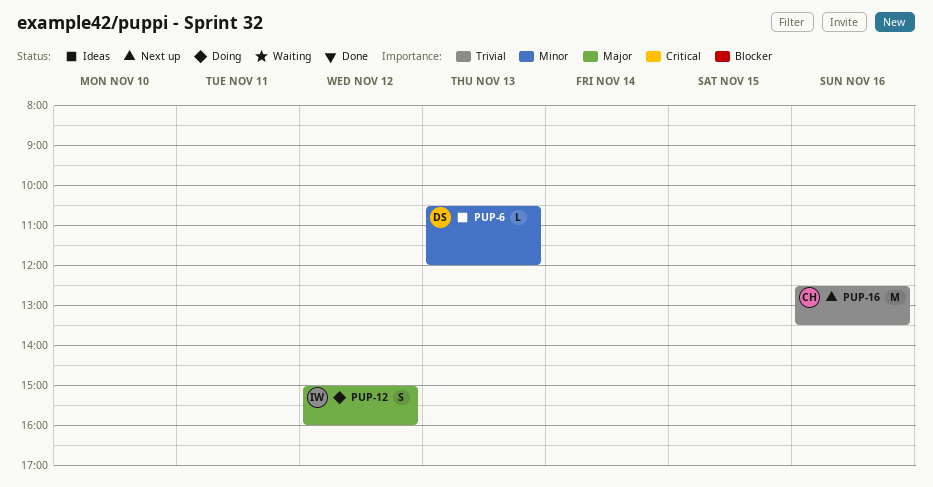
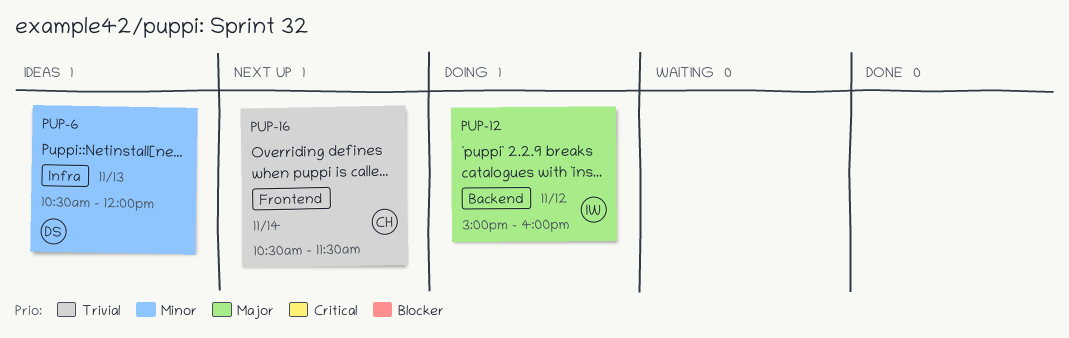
PUP-16, day: Nov 16 -> Nov 14
PUP-16, begins: 12:30 -> 10:30
PUP-16, ends: 13:30 -> 11:30

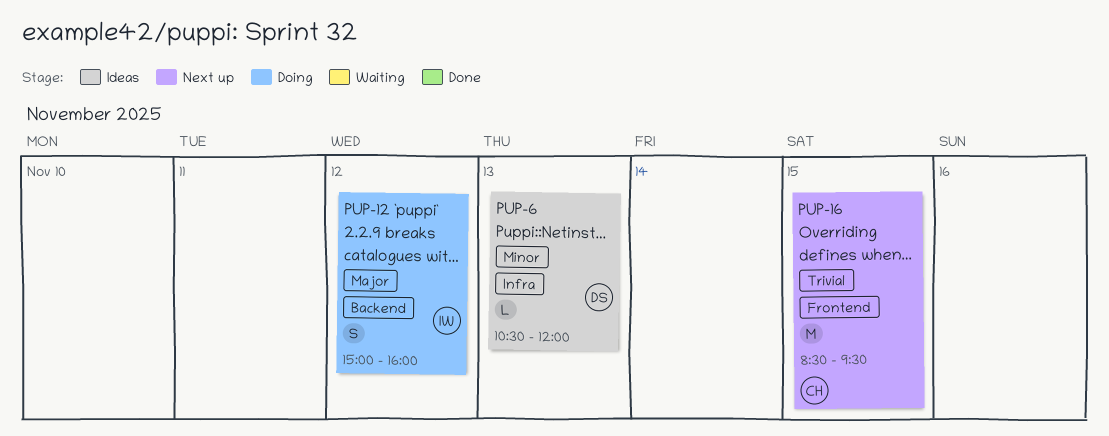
PUP-16, day: Nov 14 -> Nov 15
PUP-16, begins: 10:30 -> 08:30
PUP-16, ends: 11:30 -> 09:30

